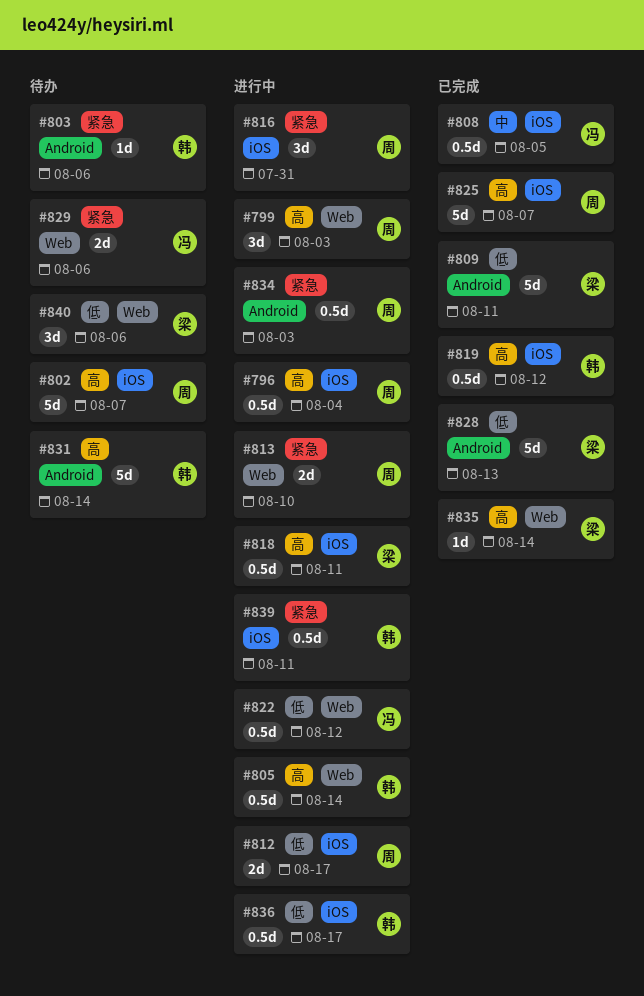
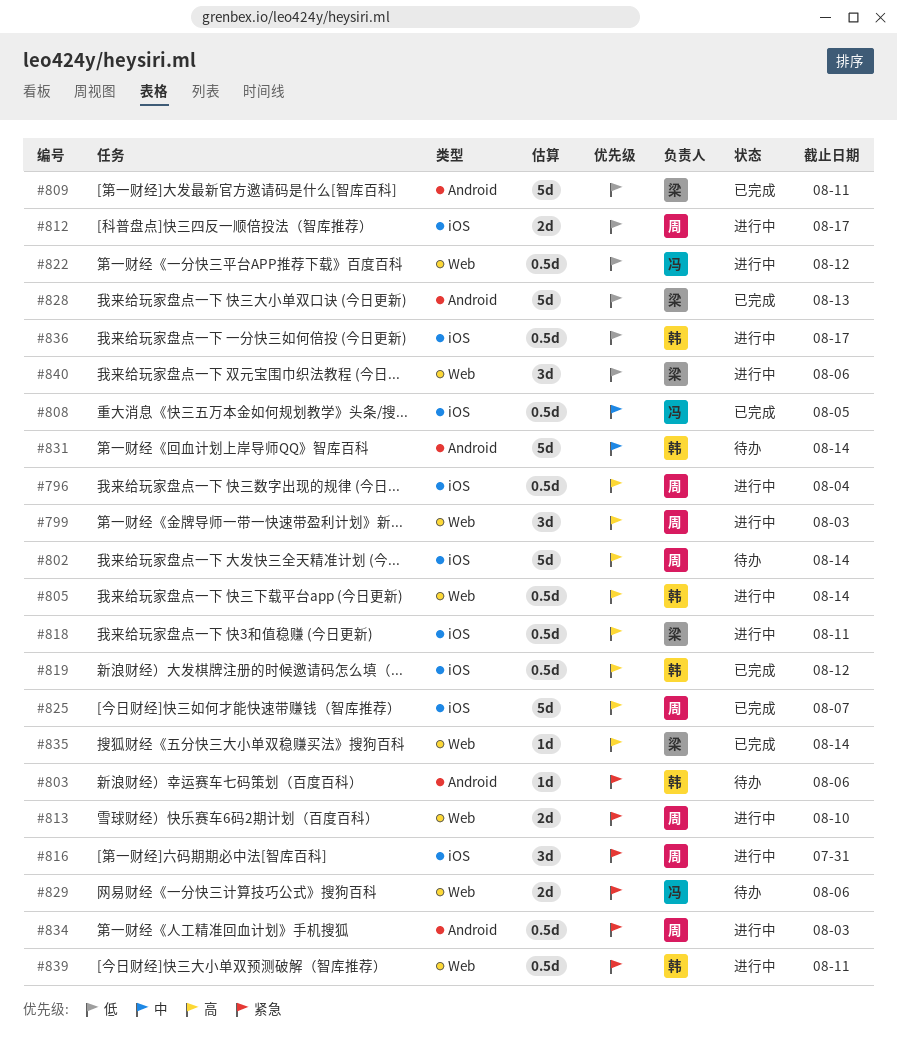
#802, due: Aug 7 -> Aug 14
#831, priority: 高 -> 中
#839, label: iOS -> Web
#840, status: 待办 -> 进行中

